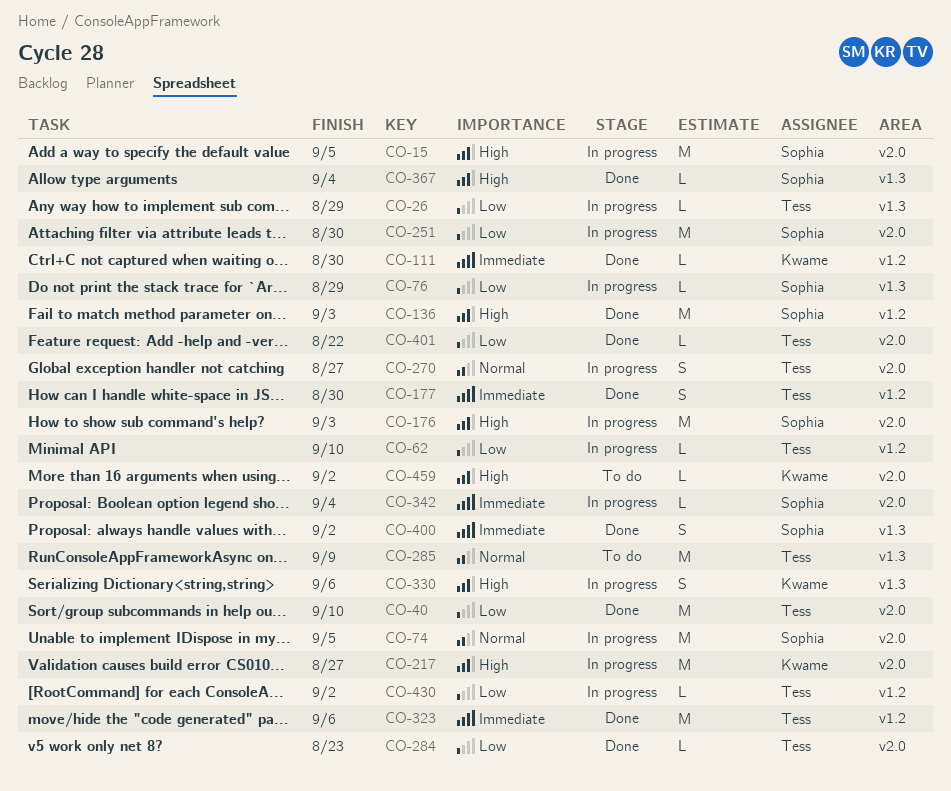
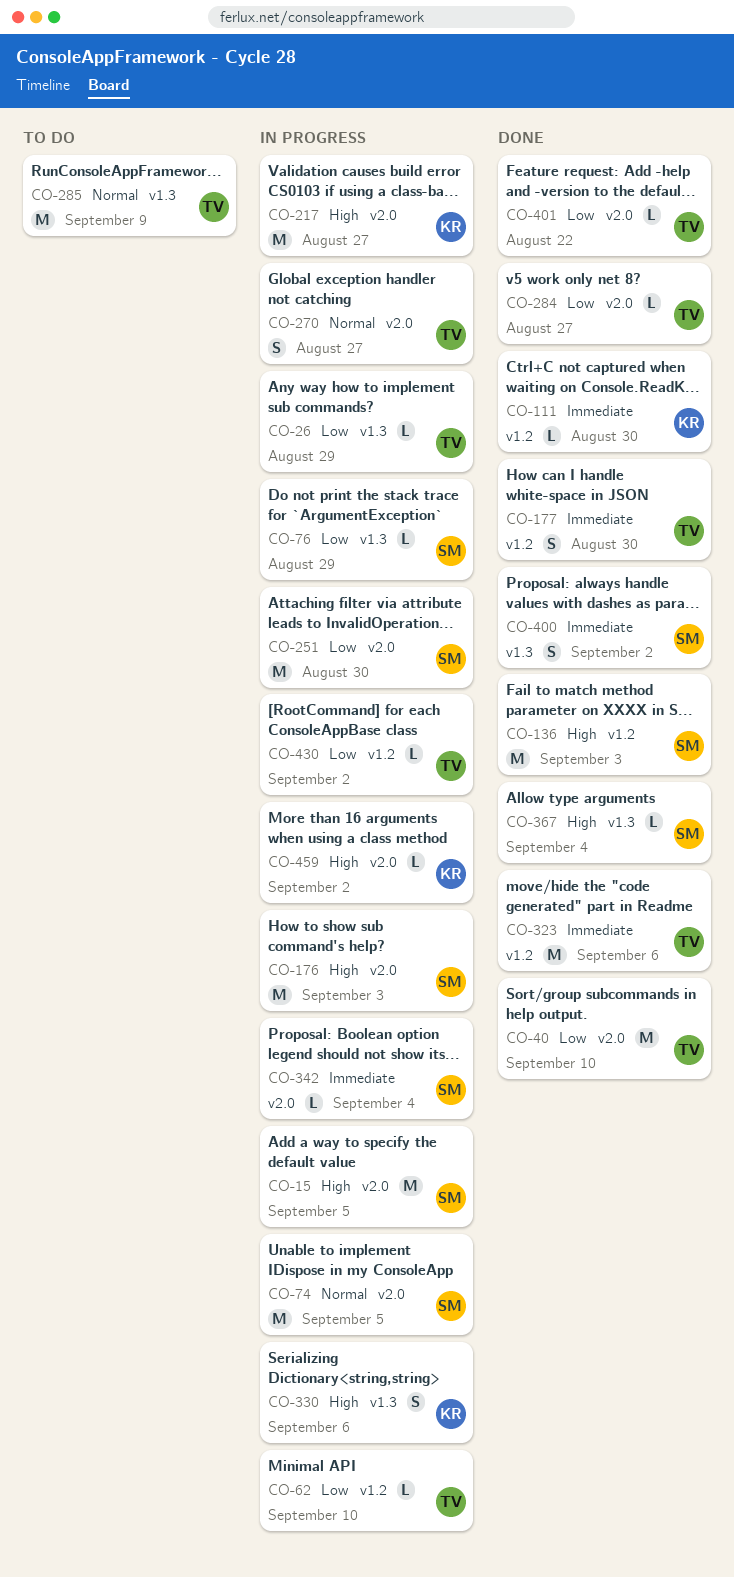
CO-284, due: Aug 23 -> Aug 27
CO-459, status: To do -> In progress

